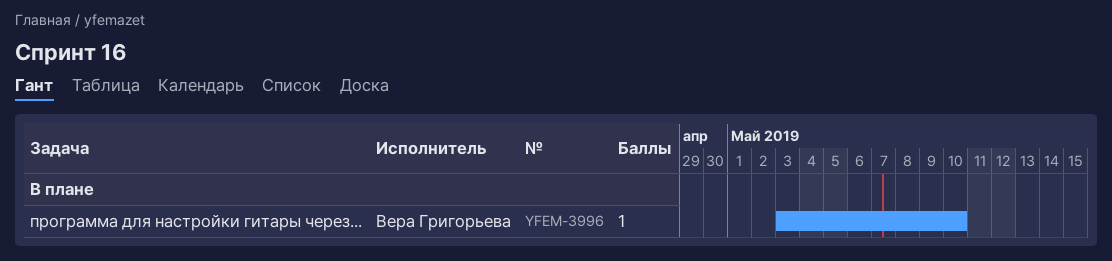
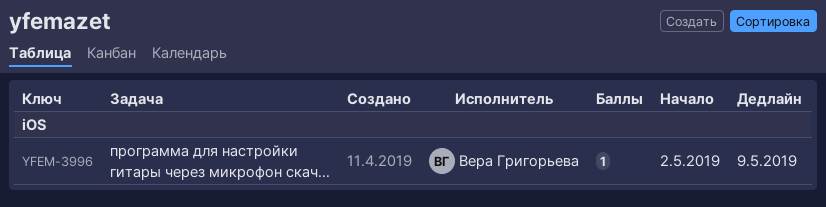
YFEM-3996, start: May 3 -> May 2
YFEM-3996, due: May 10 -> May 9

